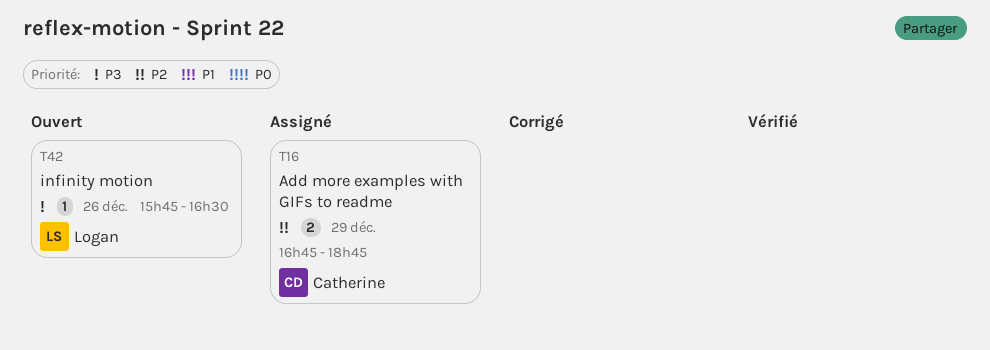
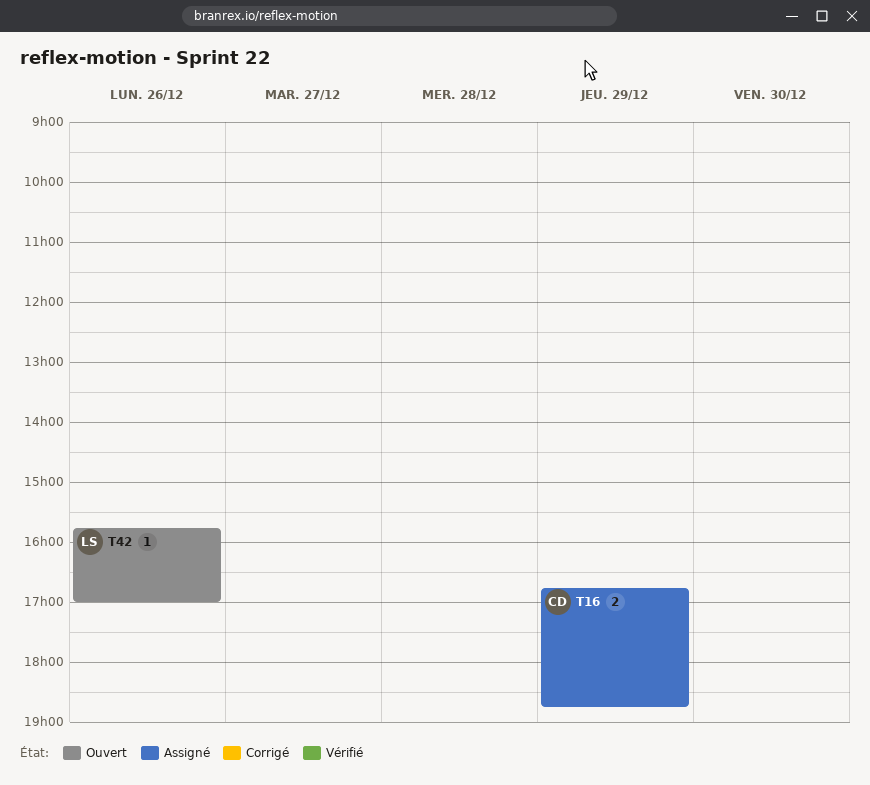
T42, ends: 16:30 -> 17:00

